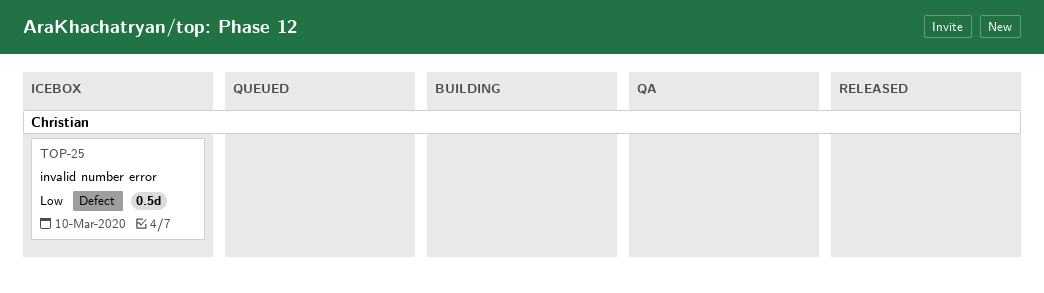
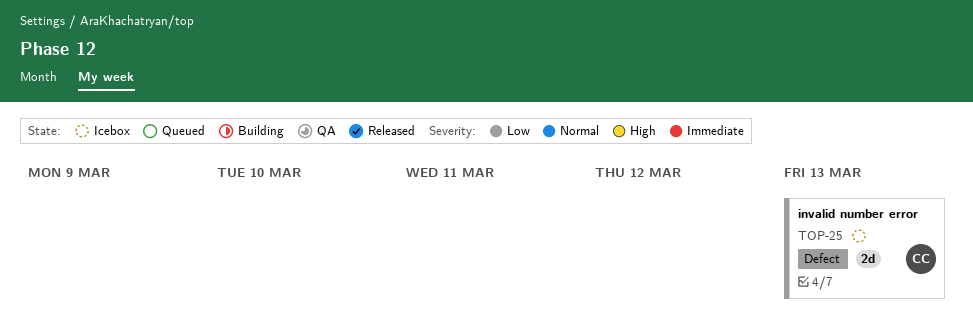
TOP-25, estimate: 0.5d -> 2d
TOP-25, due: Mar 10 -> Mar 13

